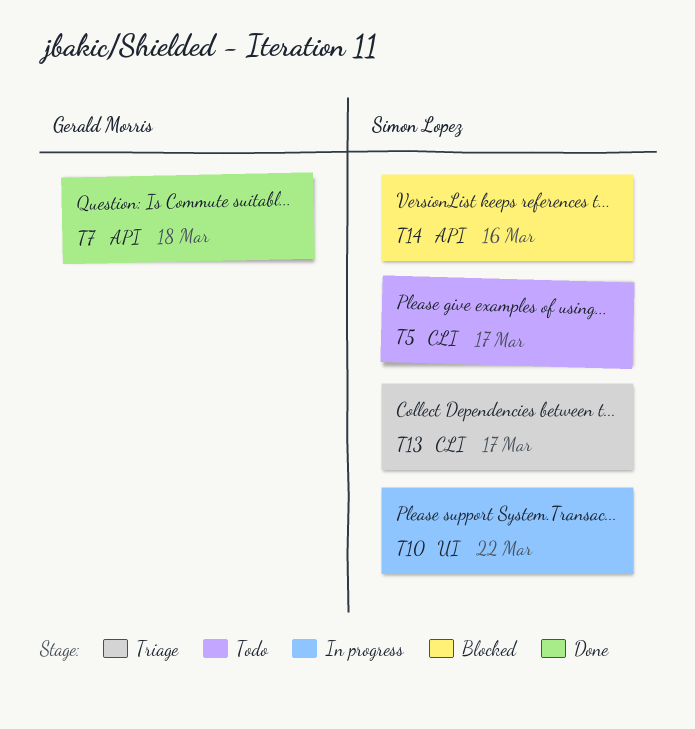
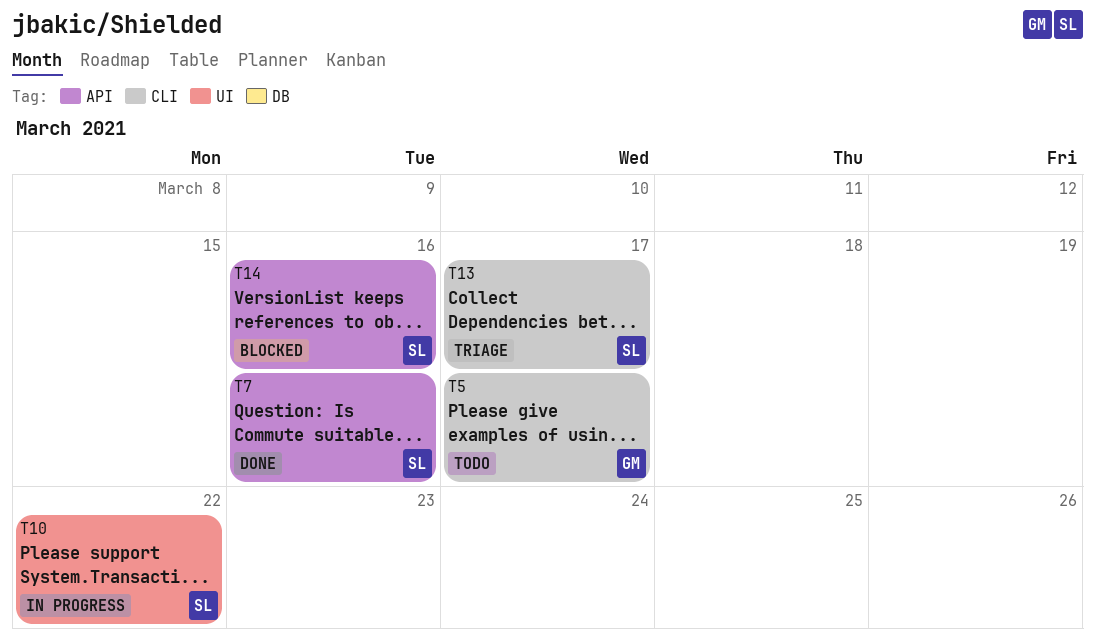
T5, owner: Simon Lopez -> Gerald Morris
T7, owner: Gerald Morris -> Simon Lopez
T7, due: Mar 18 -> Mar 16

